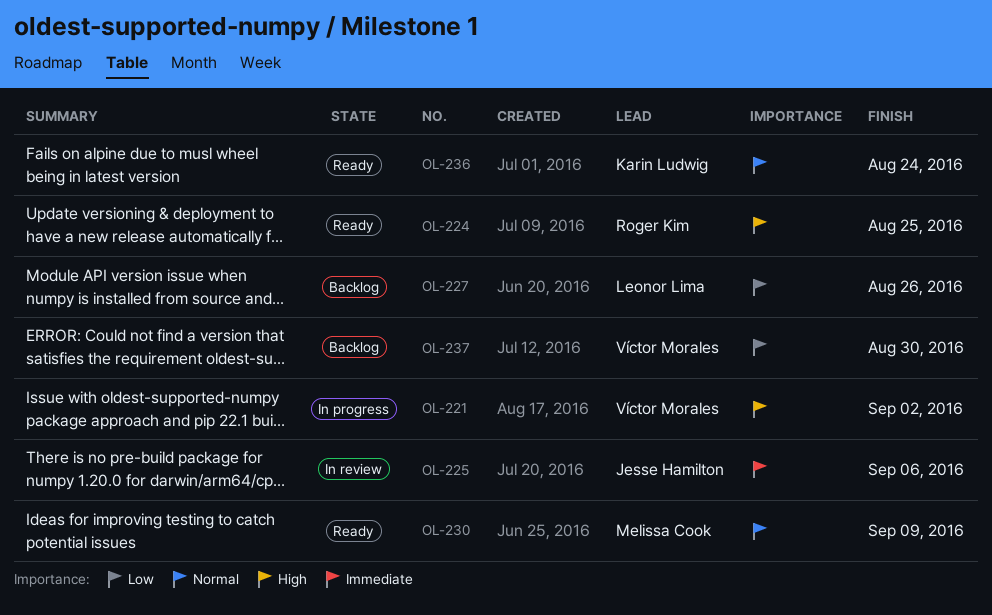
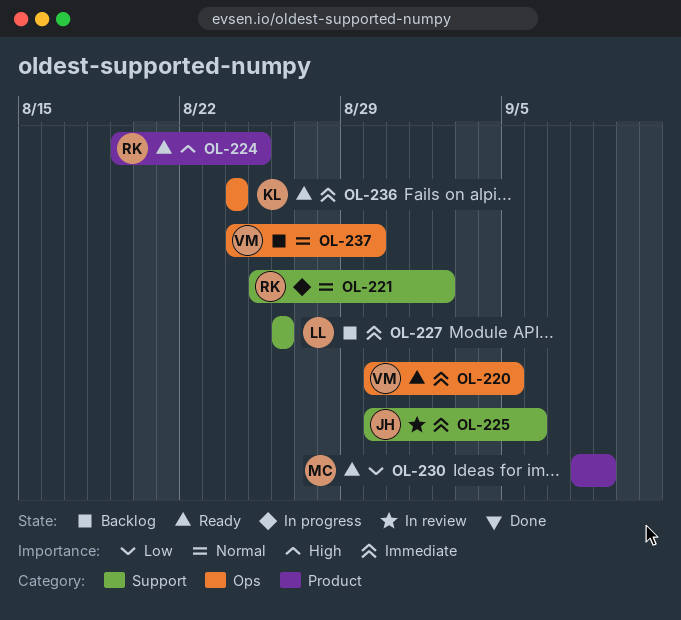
OL-220: none -> present
OL-221, owner: Víctor Morales -> Roger Kim
OL-221, priority: High -> Normal
OL-227, priority: Low -> Immediate
OL-230, priority: Normal -> Low
OL-236, priority: Normal -> Immediate
OL-237, priority: Low -> Normal

